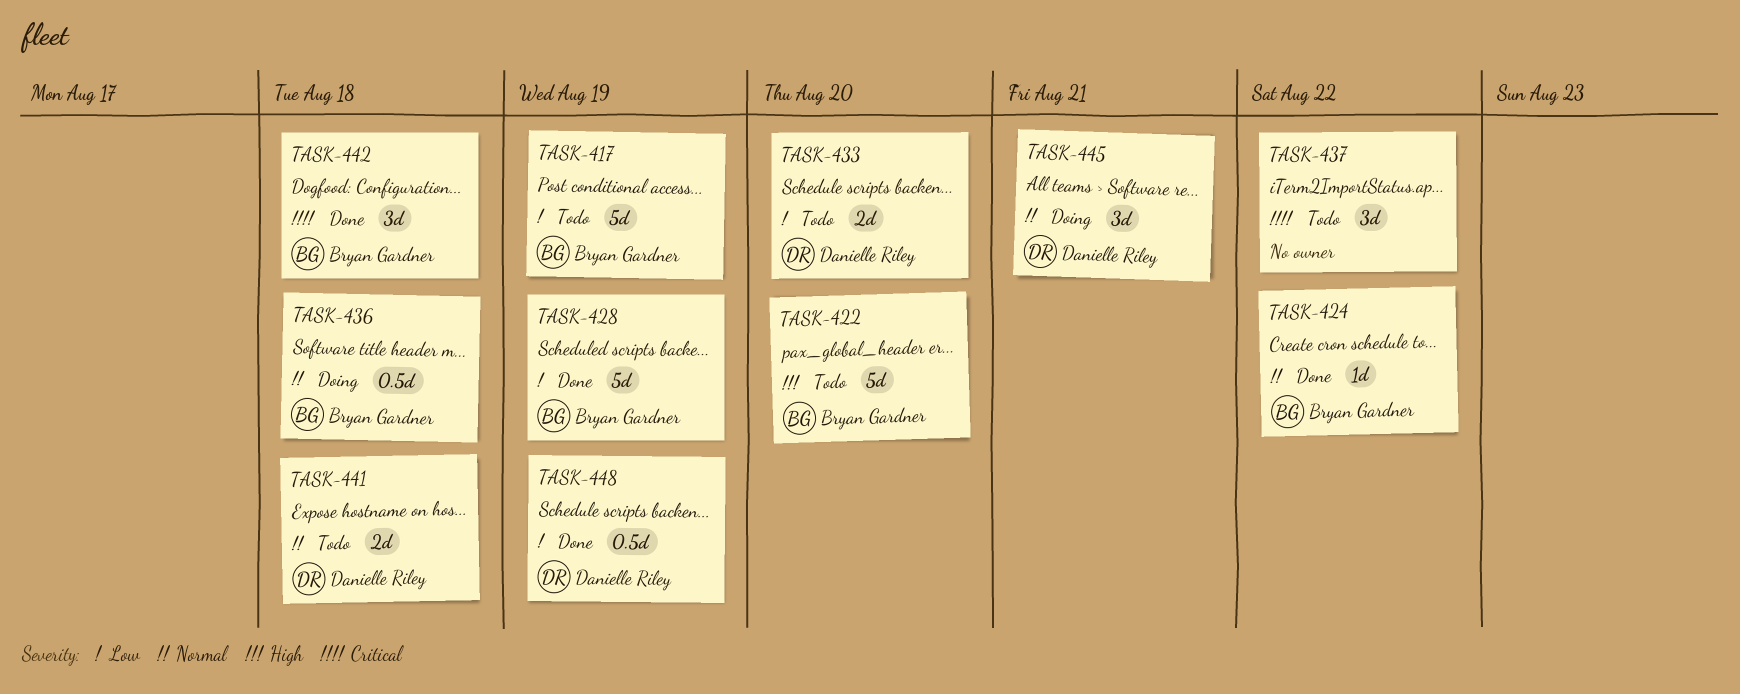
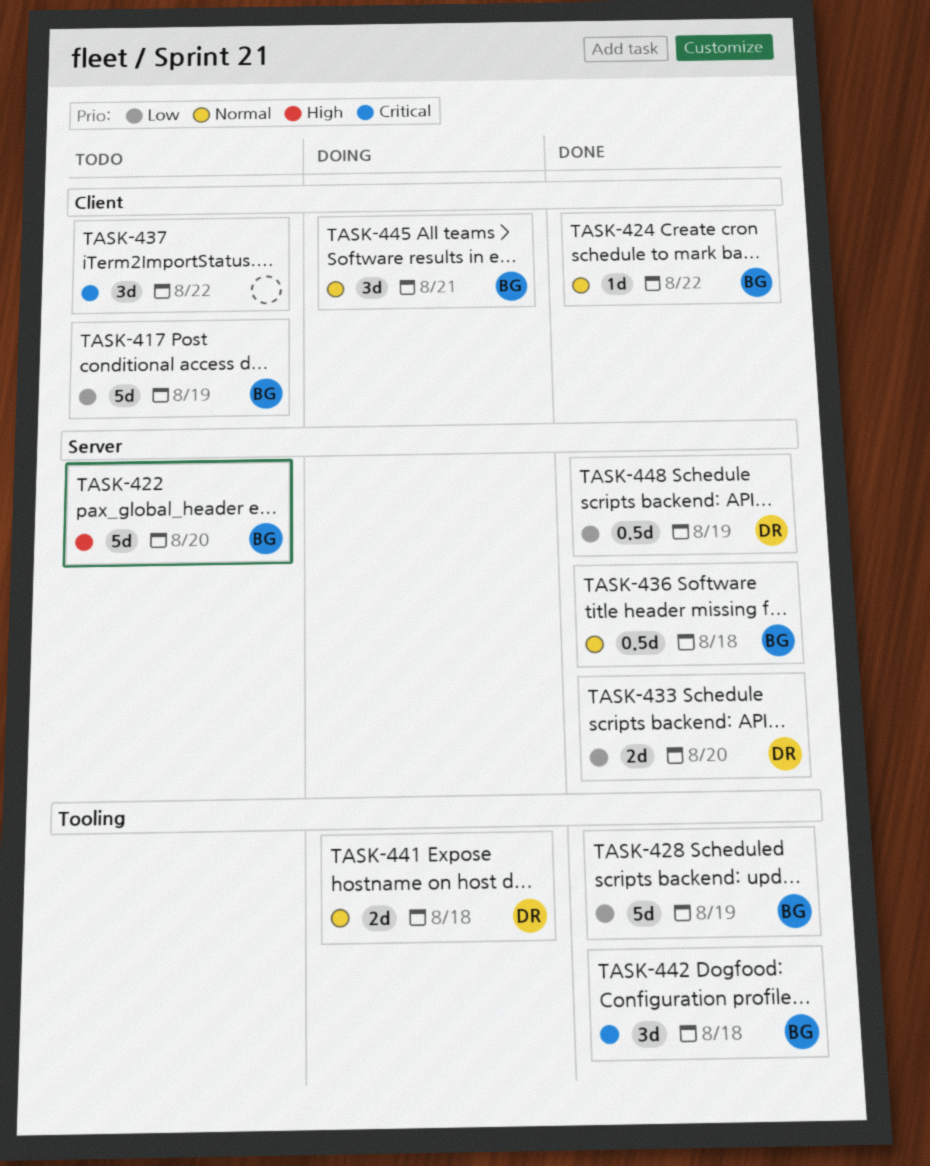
TASK-433, status: Todo -> Done
TASK-436, status: Doing -> Done
TASK-441, status: Todo -> Doing
TASK-445, owner: Danielle Riley -> Bryan Gardner

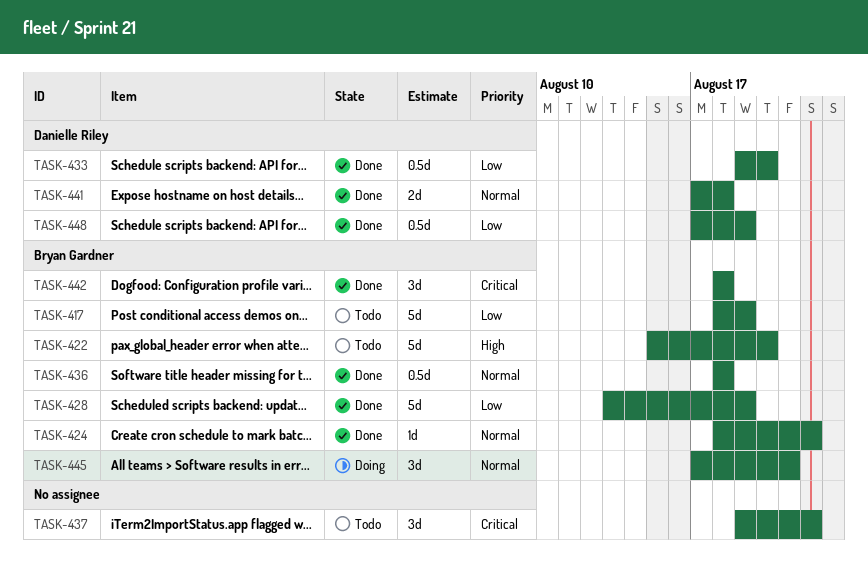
TASK-433, estimate: 2d -> 0.5d
TASK-441, status: Doing -> Done

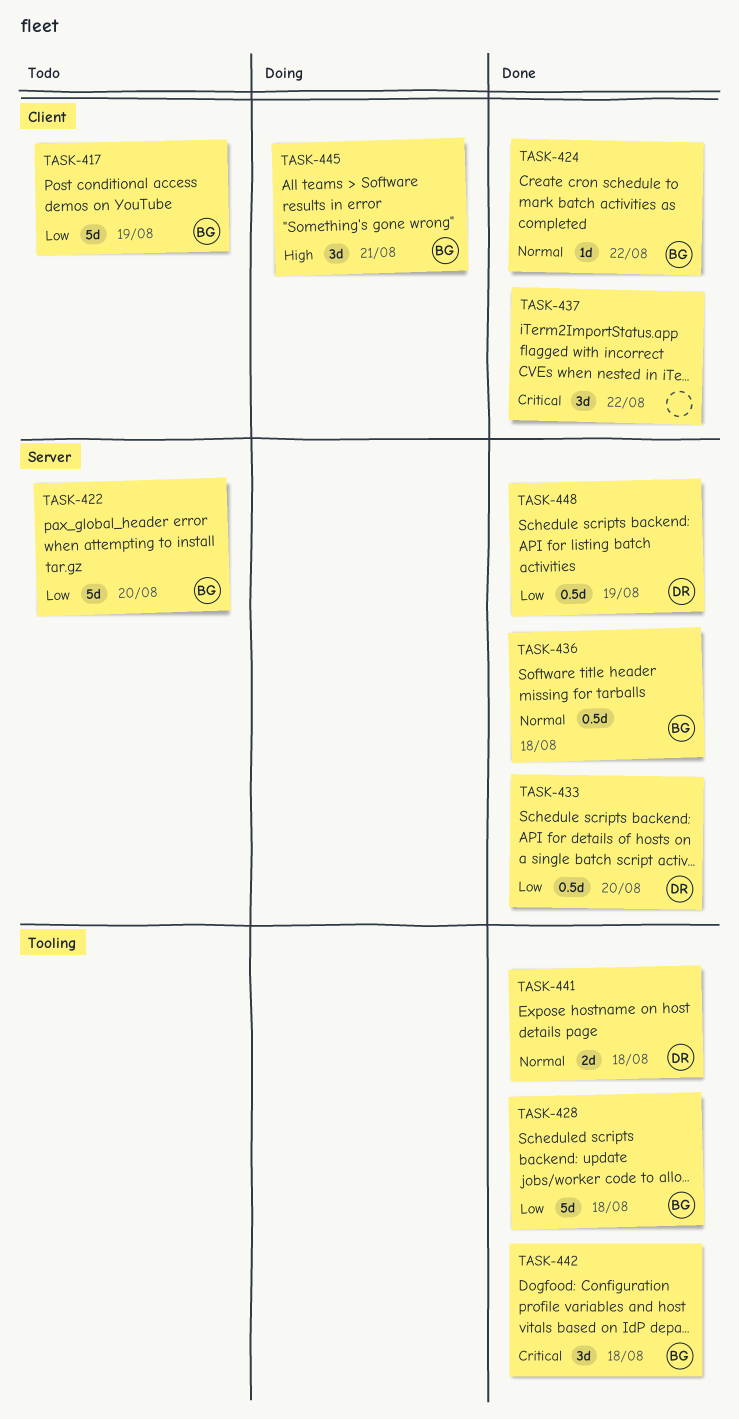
TASK-422, priority: High -> Low
TASK-428, due: Aug 19 -> Aug 18
TASK-437, status: Todo -> Done
TASK-445, priority: Normal -> High

